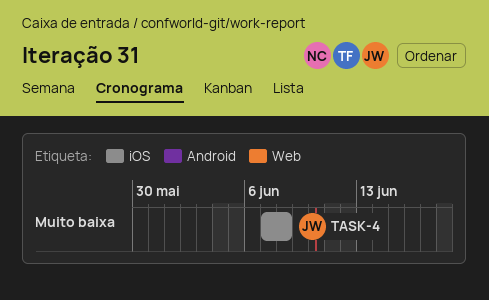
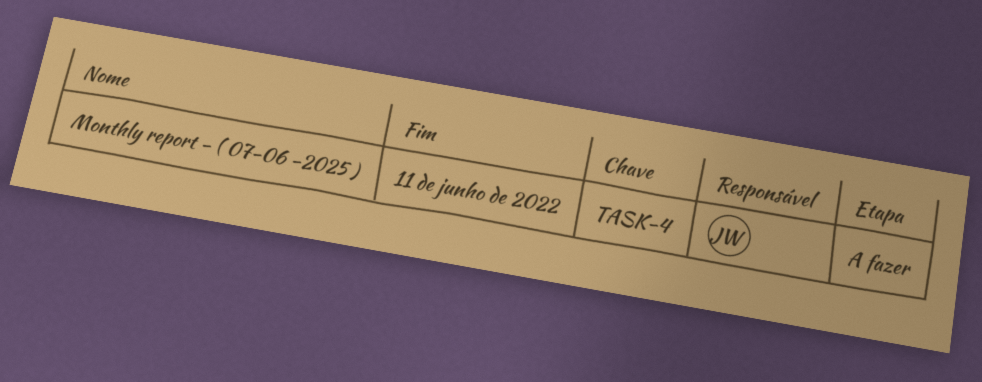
TASK-4, due: Jun 8 -> Jun 11

